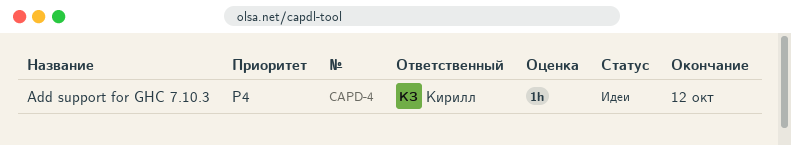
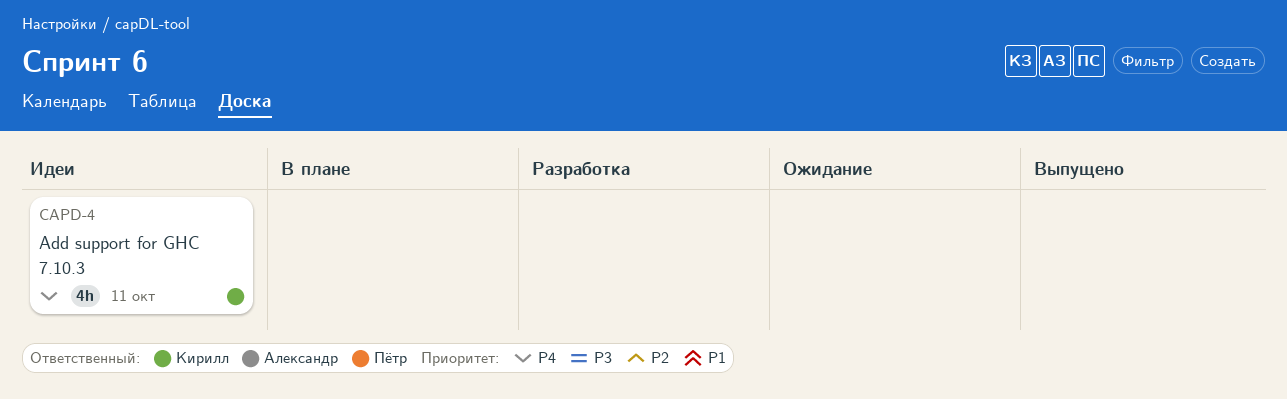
CAPD-4, estimate: 1h -> 4h
CAPD-4, due: Oct 12 -> Oct 11

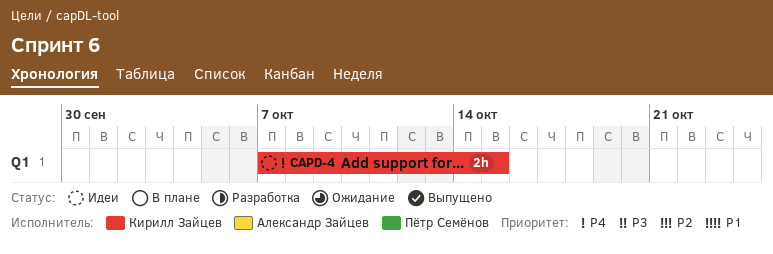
CAPD-4, estimate: 4h -> 2h
CAPD-4, due: Oct 11 -> Oct 15

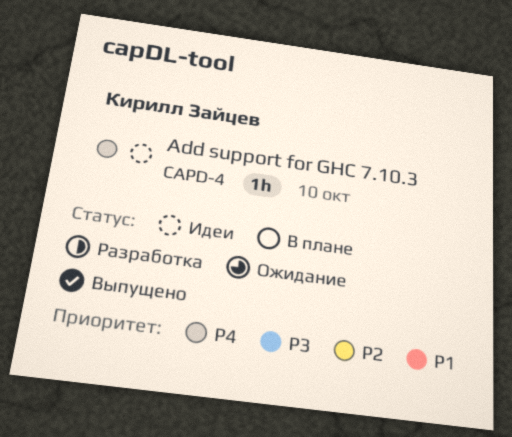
CAPD-4, estimate: 2h -> 1h
CAPD-4, due: Oct 15 -> Oct 10

